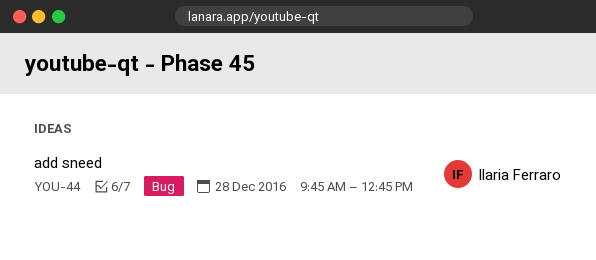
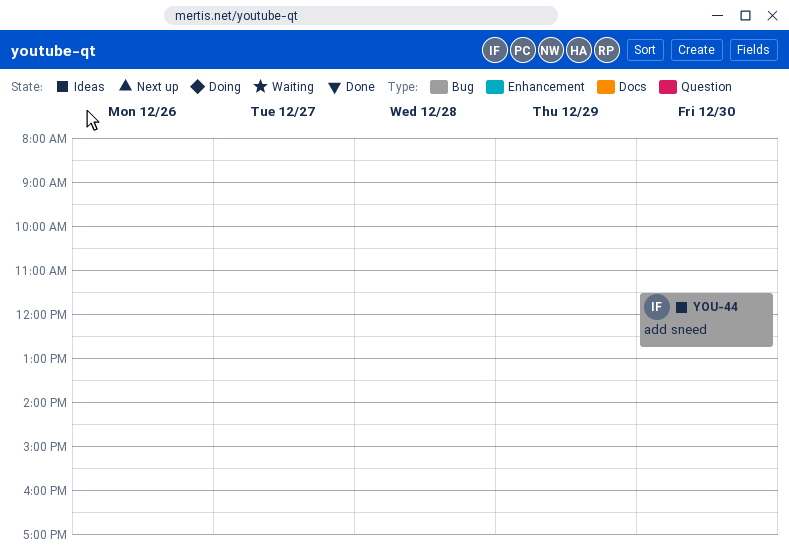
YOU-44, day: Dec 28 -> Dec 30
YOU-44, begins: 09:45 -> 11:30

